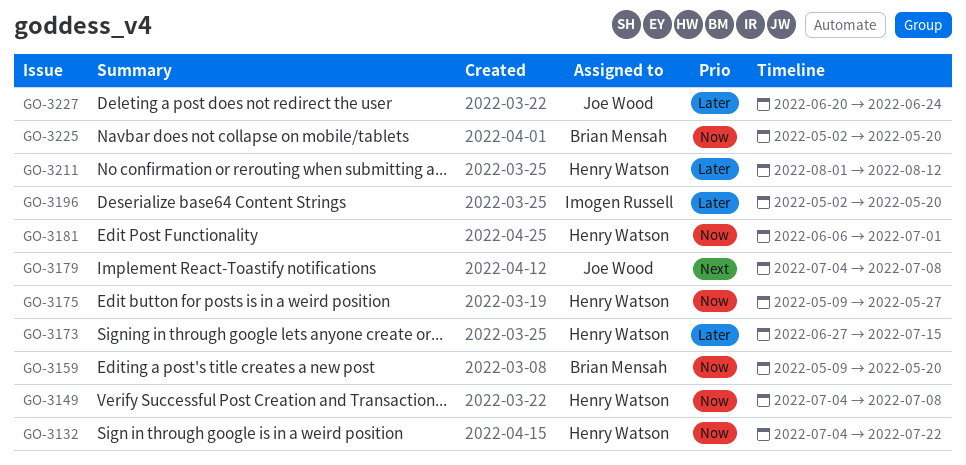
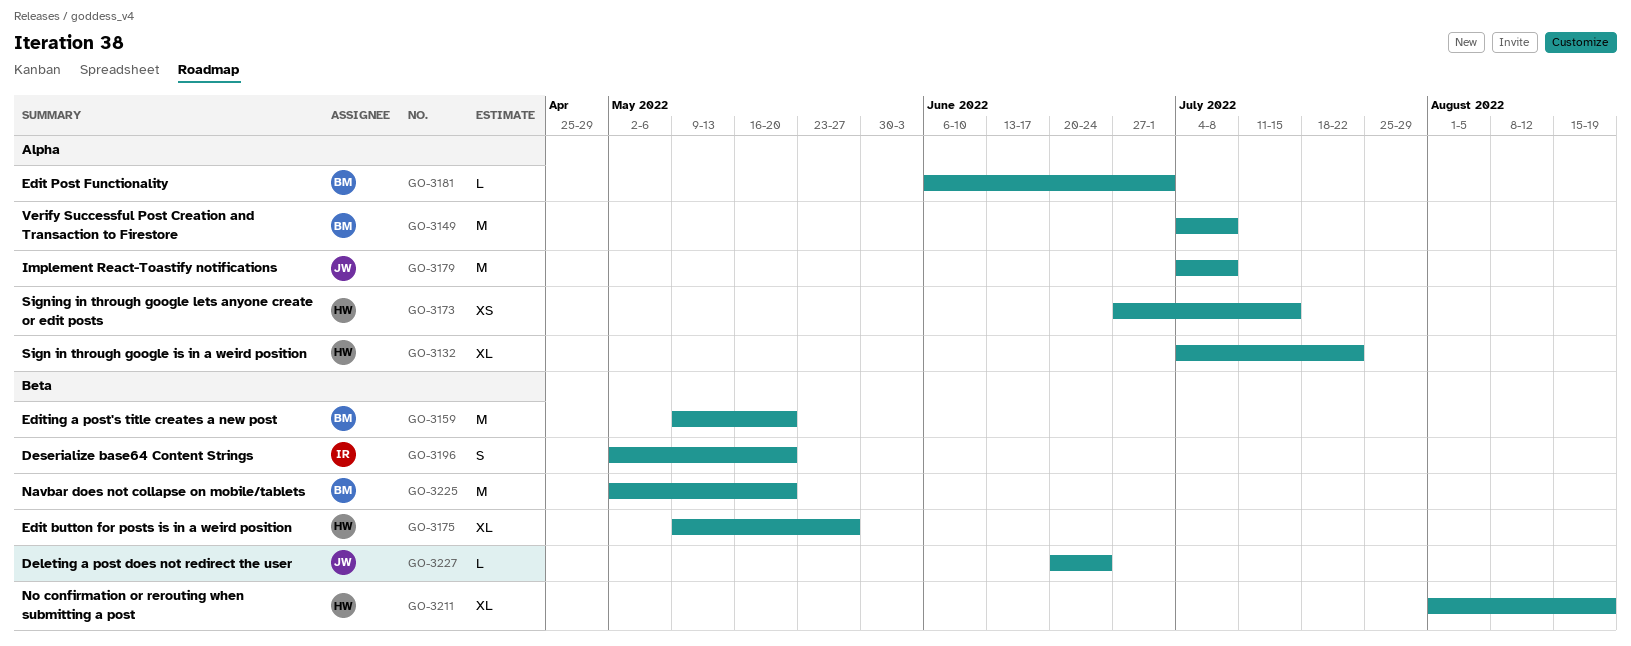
GO-3149, owner: Henry Watson -> Brian Mensah
GO-3181, owner: Henry Watson -> Brian Mensah
GO-3211, due: Aug 12 -> Aug 19

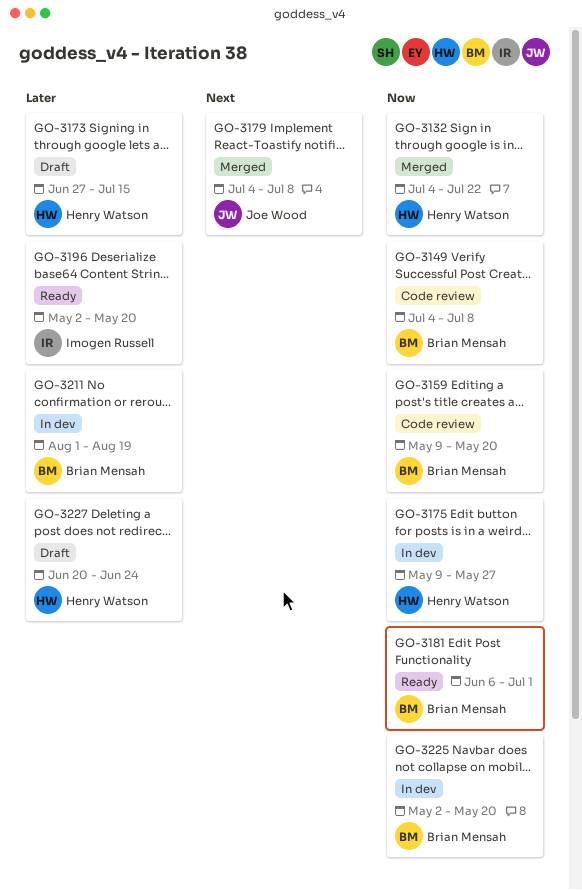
GO-3211, owner: Henry Watson -> Brian Mensah
GO-3227, owner: Joe Wood -> Henry Watson

